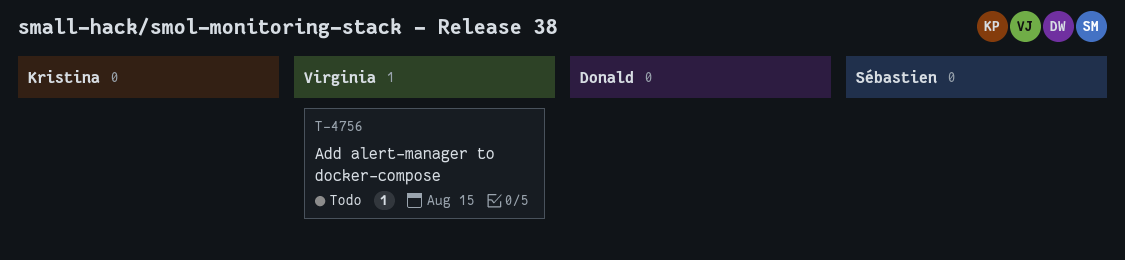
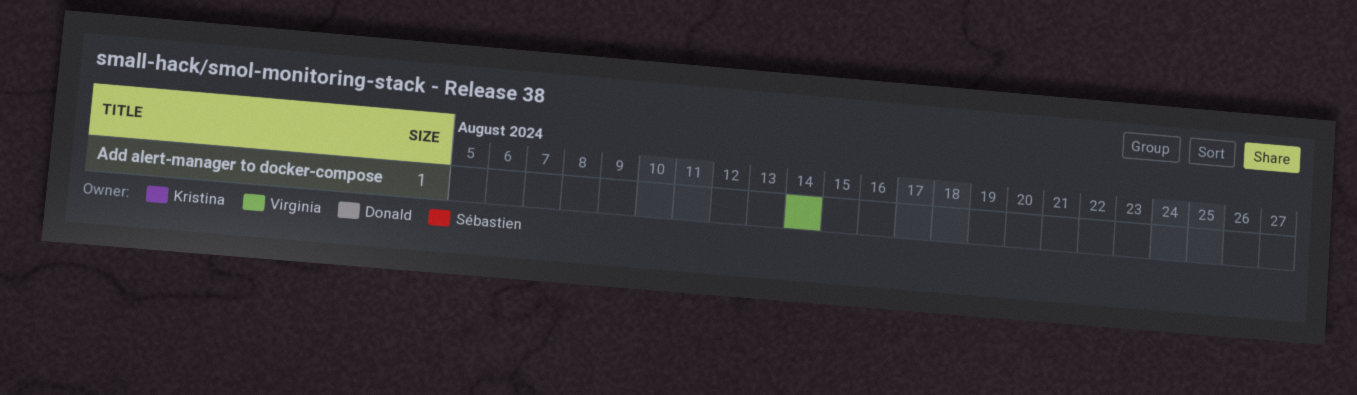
Add alert-manager to docker-compose, due: Aug 15 -> Aug 14

